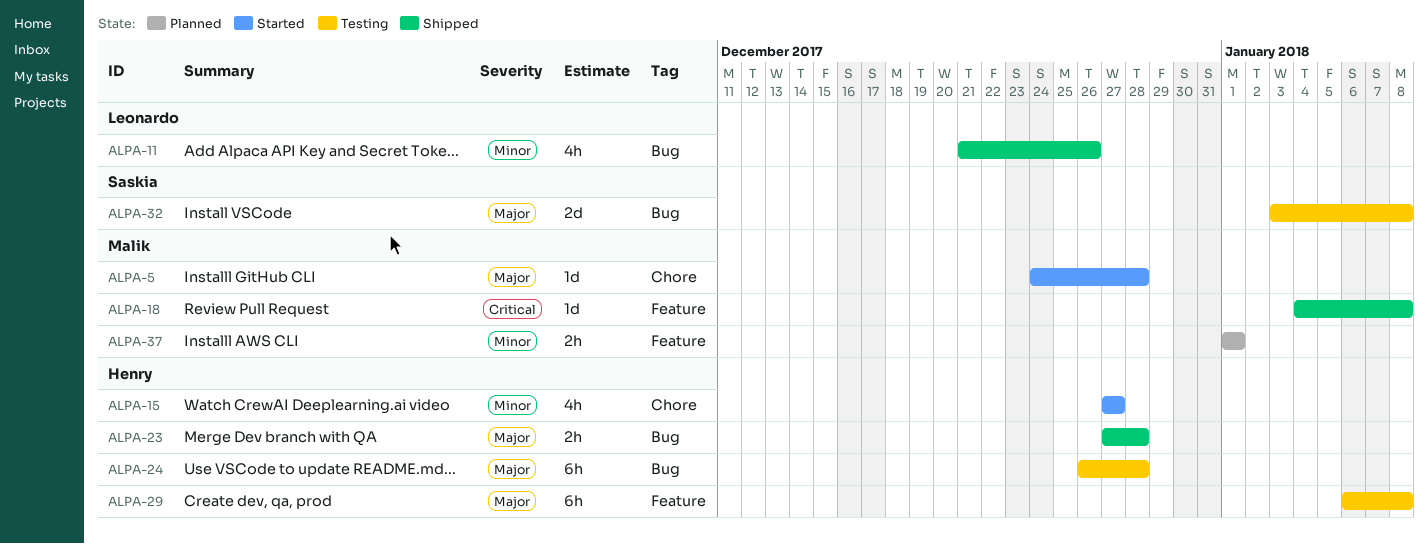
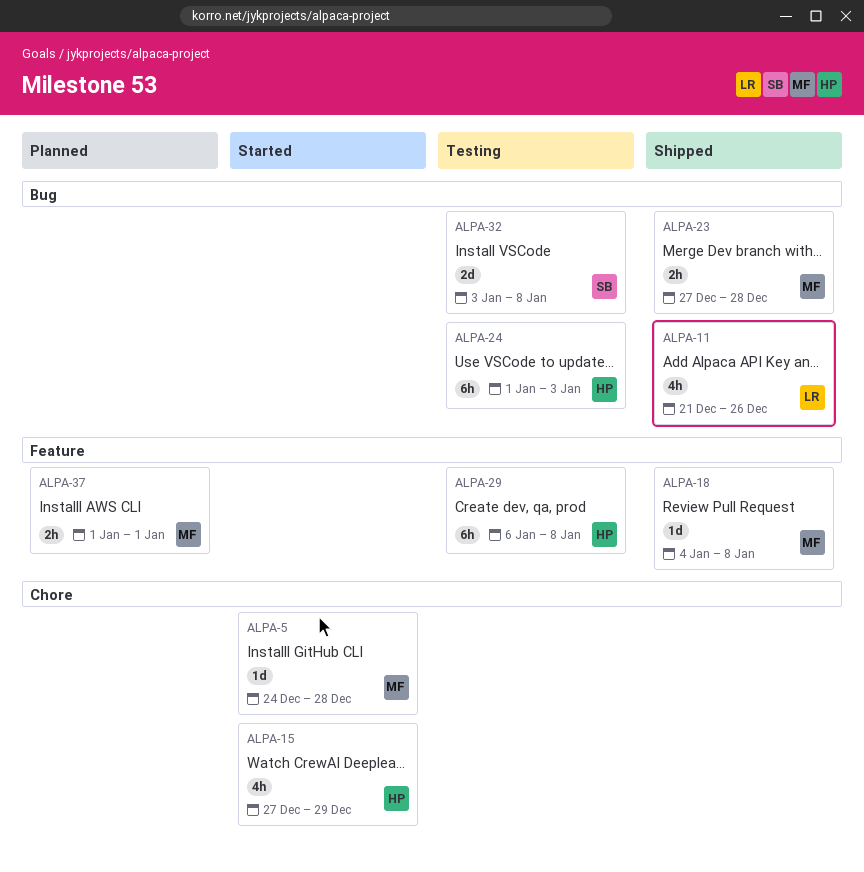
ALPA-15, due: Dec 27 -> Dec 29
ALPA-23, owner: Henry -> Malik
ALPA-24, start: Dec 26 -> Jan 1
ALPA-24, due: Dec 28 -> Jan 3

